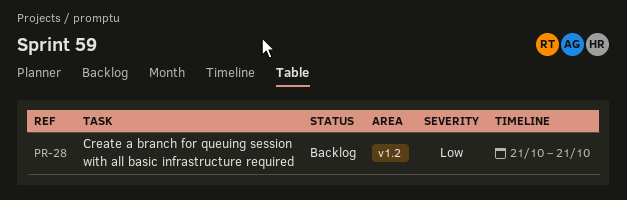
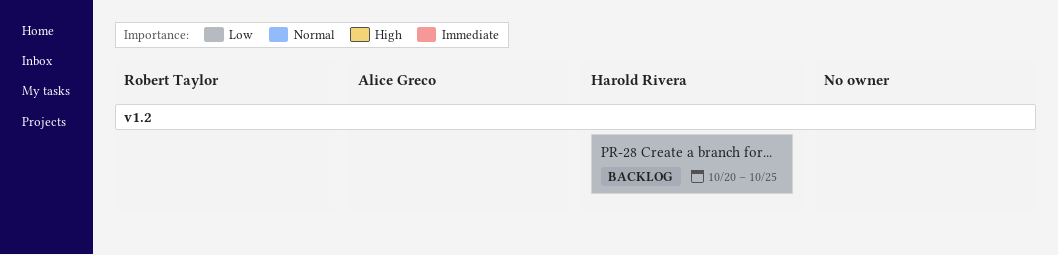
PR-28, start: Oct 21 -> Oct 20
PR-28, due: Oct 21 -> Oct 25

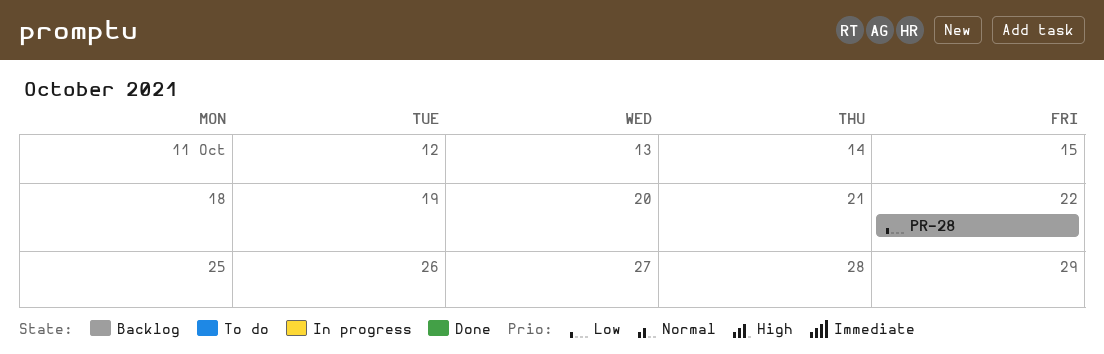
PR-28, start: Oct 20 -> Oct 22
PR-28, due: Oct 25 -> Oct 22

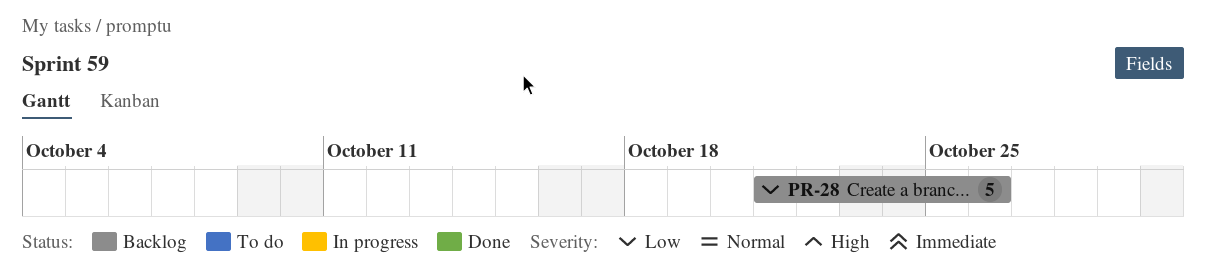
PR-28, start: Oct 22 -> Oct 21
PR-28, due: Oct 22 -> Oct 26

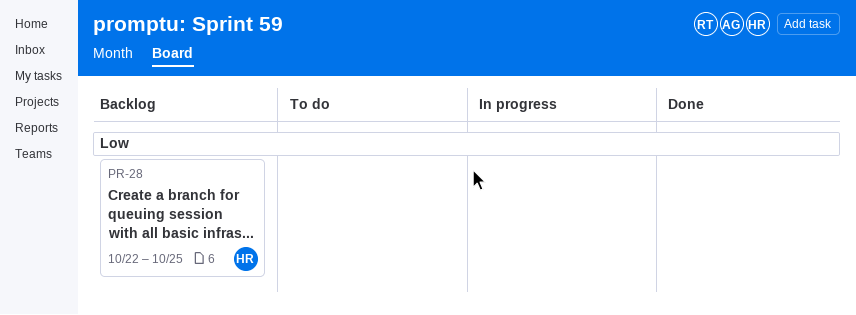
PR-28, start: Oct 21 -> Oct 22
PR-28, due: Oct 26 -> Oct 25

